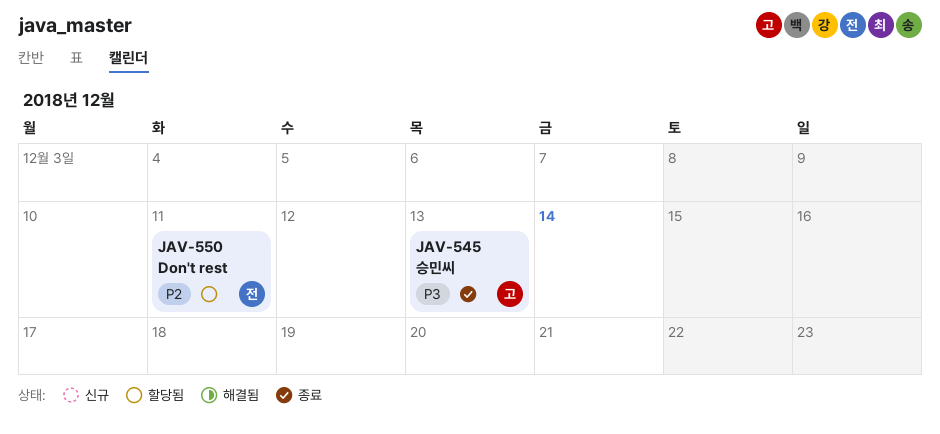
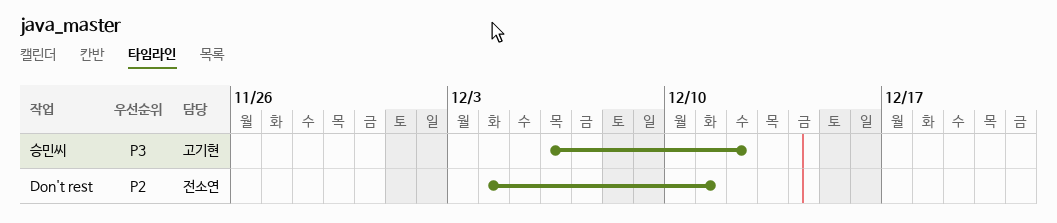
승민씨, due: Dec 13 -> Dec 12

